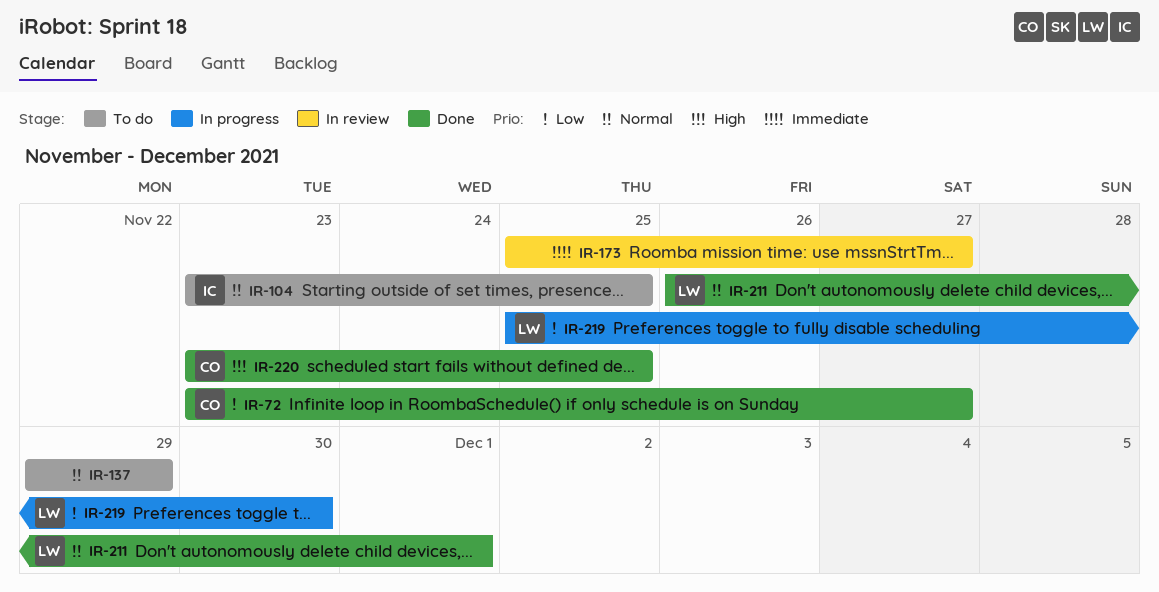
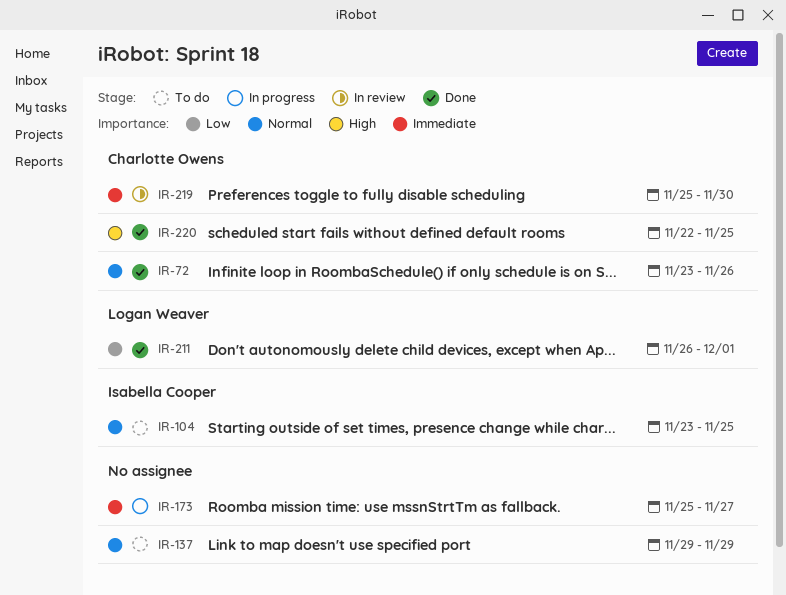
IR-72, priority: Low -> Normal
IR-72, due: Nov 27 -> Nov 26
IR-173, status: In review -> In progress
IR-211, priority: Normal -> Low
IR-219, status: In progress -> In review
IR-219, owner: Logan Weaver -> Charlotte Owens
IR-219, priority: Low -> Immediate
IR-220, start: Nov 23 -> Nov 22

